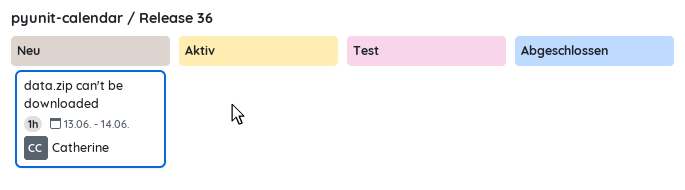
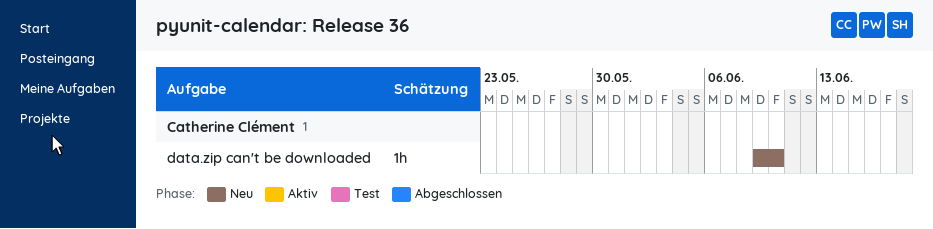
data.zip can't be downloaded, start: Jun 13 -> Jun 9
data.zip can't be downloaded, due: Jun 14 -> Jun 10

